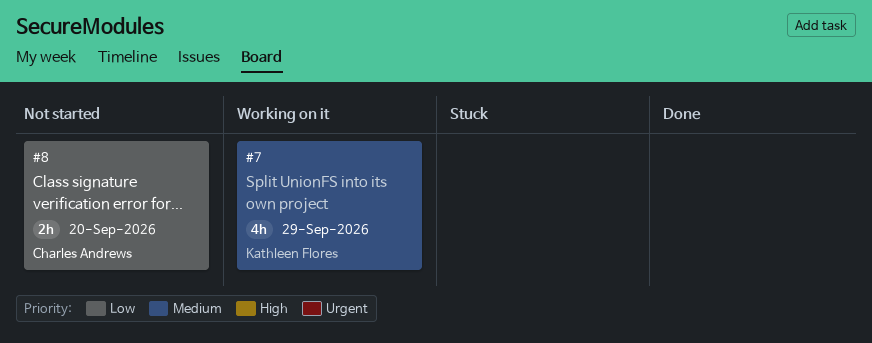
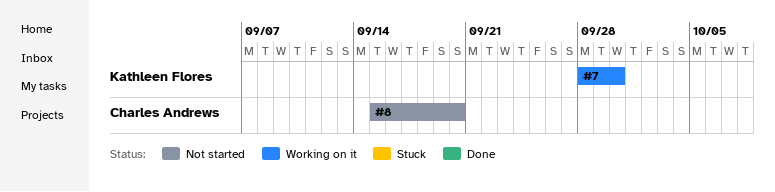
#7, due: Sep 29 -> Sep 30

